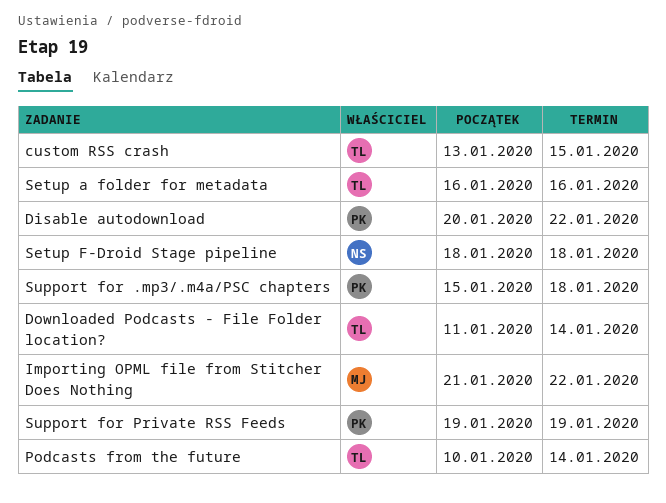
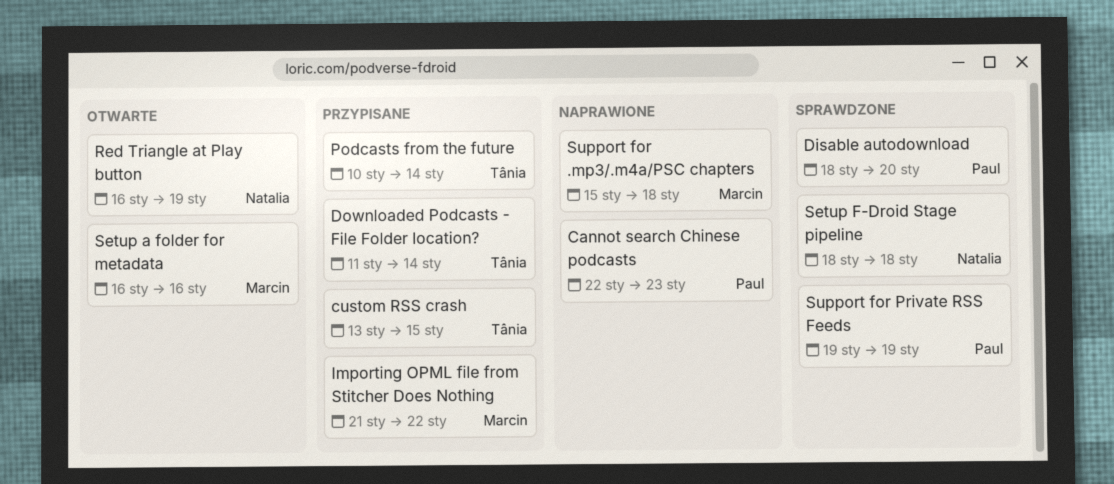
Cannot search Chinese podcasts: none -> present
Disable autodownload, start: Jan 20 -> Jan 18
Disable autodownload, due: Jan 22 -> Jan 20
Red Triangle at Play button: none -> present
Setup a folder for metadata, owner: Tânia -> Marcin
Support for .mp3/.m4a/PSC chapters, owner: Paul -> Marcin

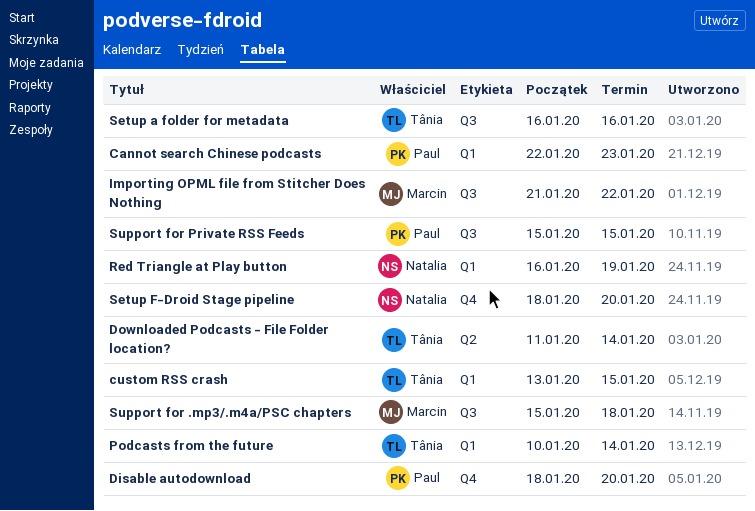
Setup a folder for metadata, owner: Marcin -> Tânia
Setup F-Droid Stage pipeline, due: Jan 18 -> Jan 20
Support for Private RSS Feeds, start: Jan 19 -> Jan 15
Support for Private RSS Feeds, due: Jan 19 -> Jan 15

